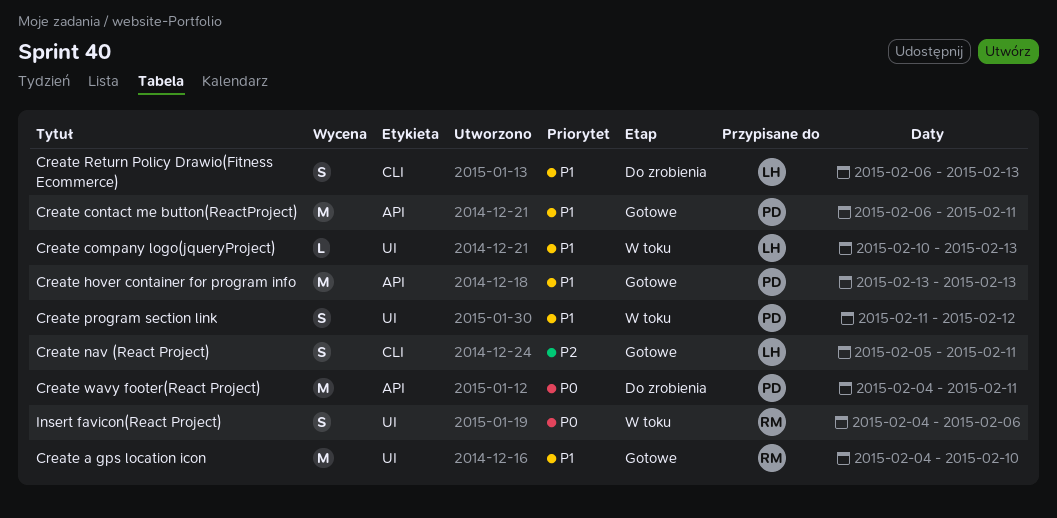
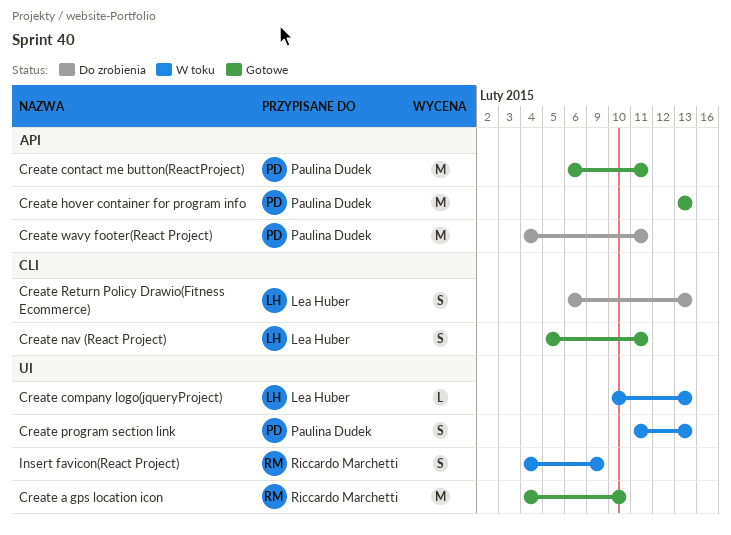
Create program section link, due: Feb 12 -> Feb 13
Insert favicon(React Project), due: Feb 6 -> Feb 9

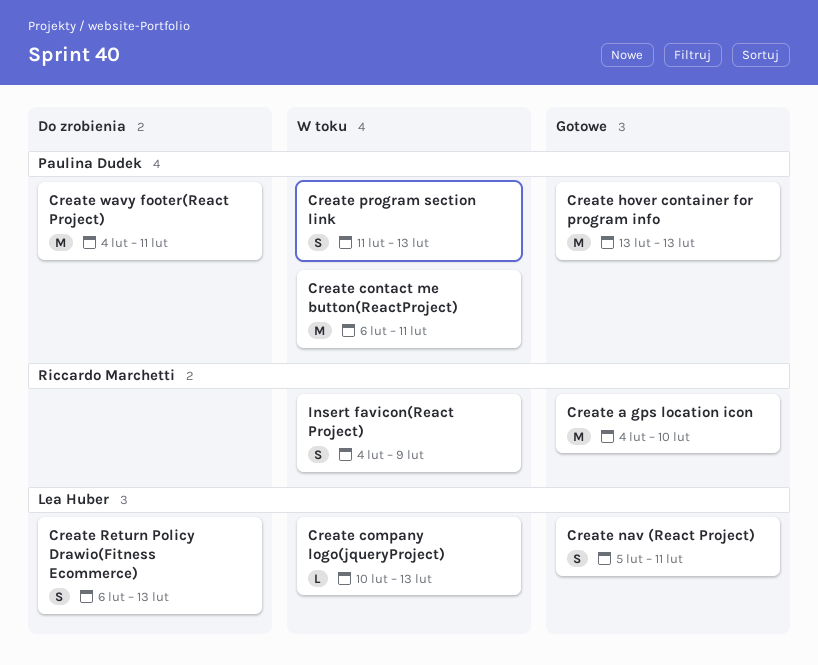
Create contact me button(ReactProject), status: Gotowe -> W toku

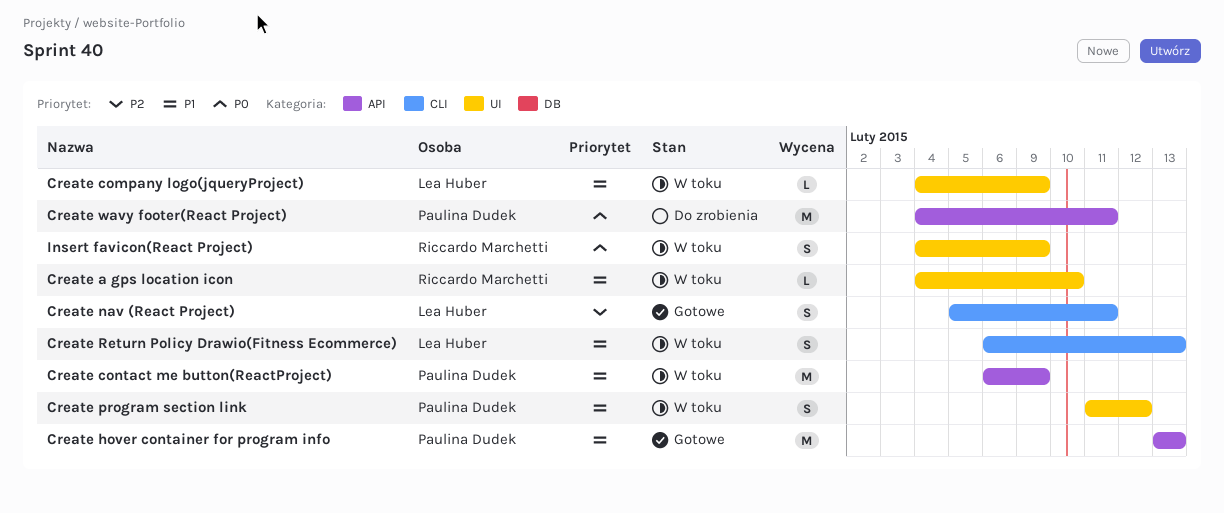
Create a gps location icon, status: Gotowe -> W toku
Create a gps location icon, estimate: M -> L
Create company logo(jqueryProject), start: Feb 10 -> Feb 4
Create company logo(jqueryProject), due: Feb 13 -> Feb 9
Create contact me button(ReactProject), due: Feb 11 -> Feb 9
Create program section link, due: Feb 13 -> Feb 12
Create Return Policy Drawio(Fitness Ecommerce), status: Do zrobienia -> W toku

